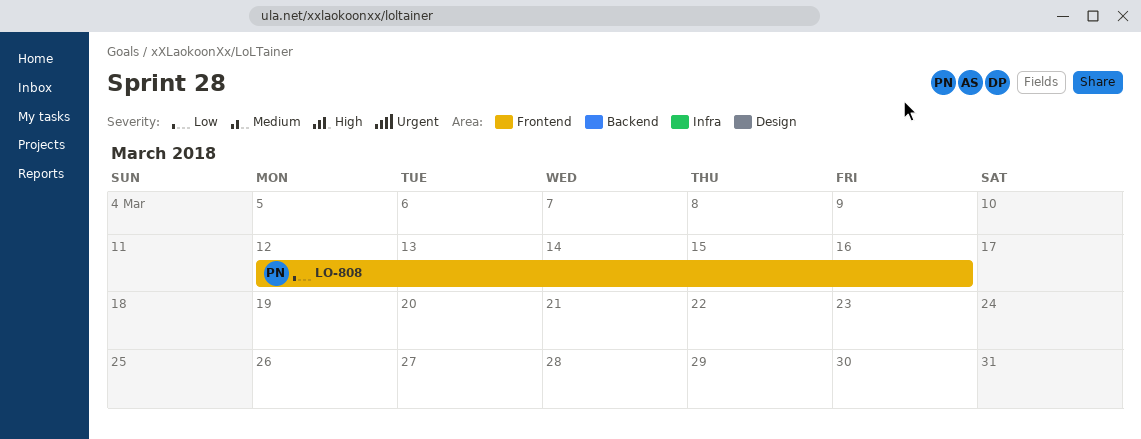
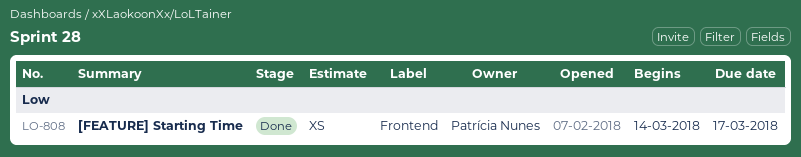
LO-808, start: Mar 12 -> Mar 14
LO-808, due: Mar 16 -> Mar 17

